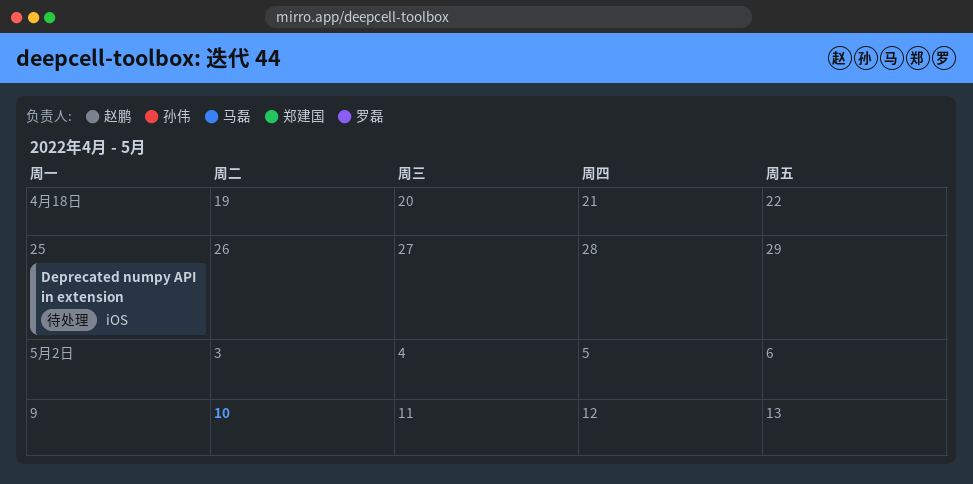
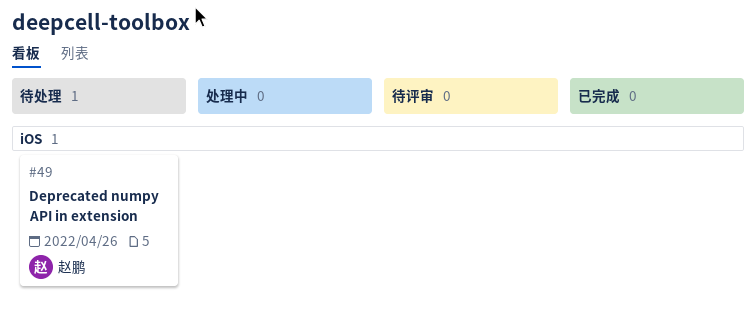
Deprecated numpy API in extension, due: Apr 25 -> Apr 26

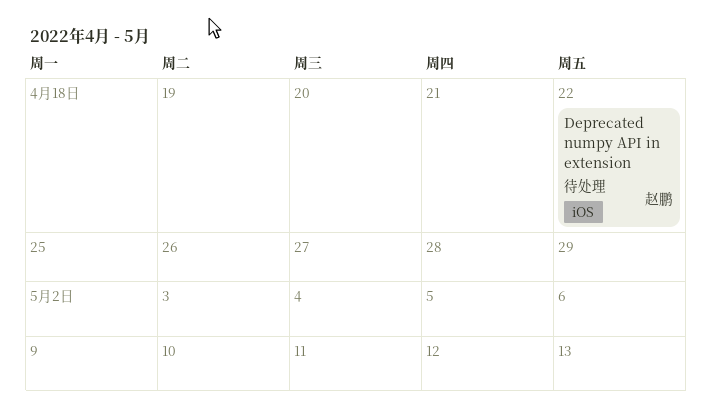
Deprecated numpy API in extension, due: Apr 26 -> Apr 22

